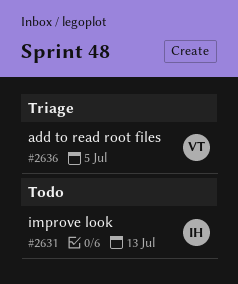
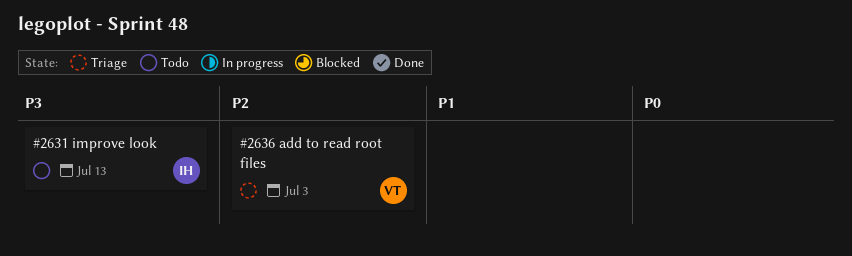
#2636, due: Jul 5 -> Jul 3

